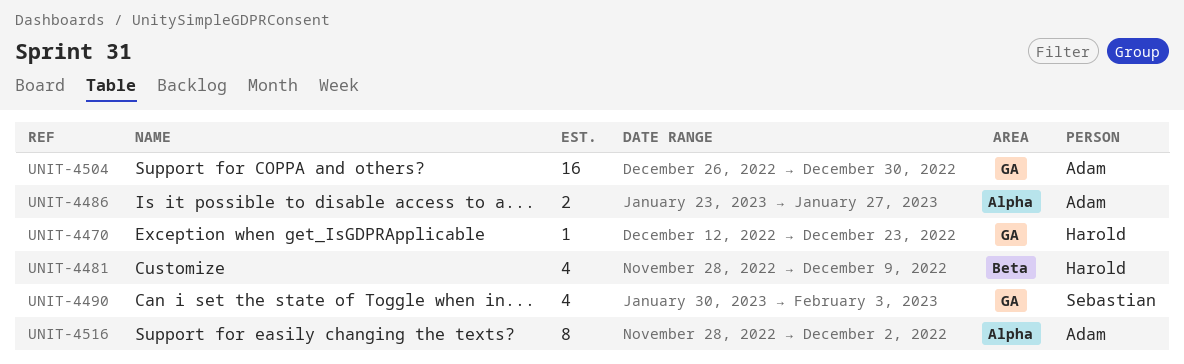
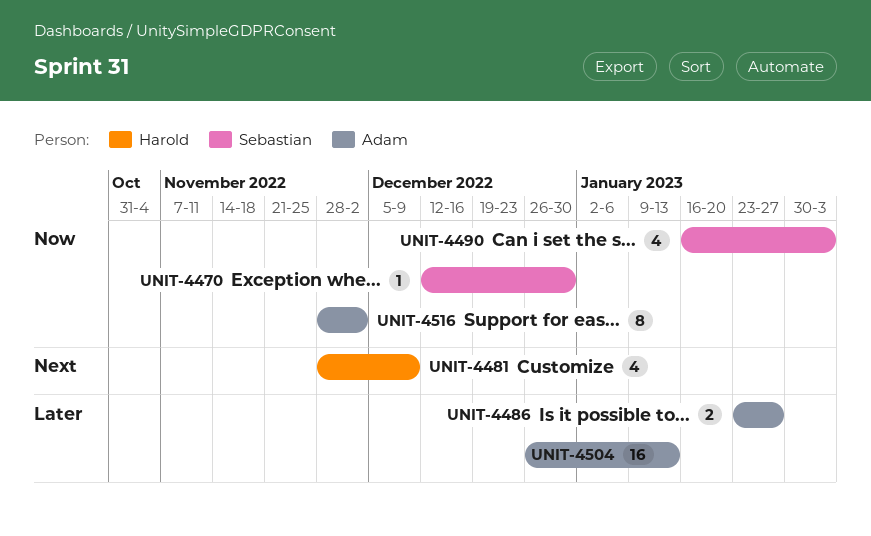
UNIT-4470, owner: Harold -> Sebastian
UNIT-4470, due: Dec 23 -> Dec 30
UNIT-4490, start: Jan 30 -> Jan 16
UNIT-4504, due: Dec 30 -> Jan 13

